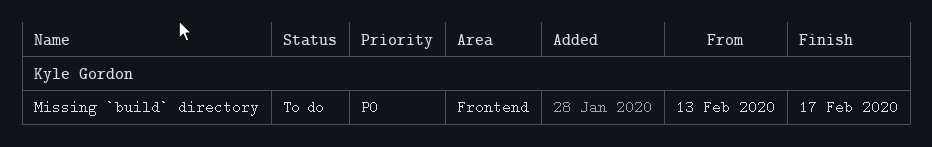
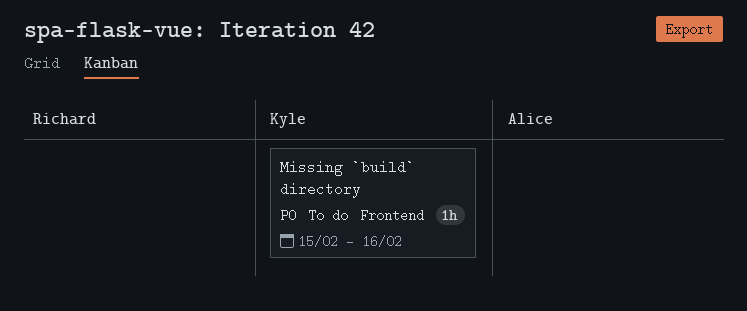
Missing `build` directory, start: Feb 13 -> Feb 15
Missing `build` directory, due: Feb 17 -> Feb 16

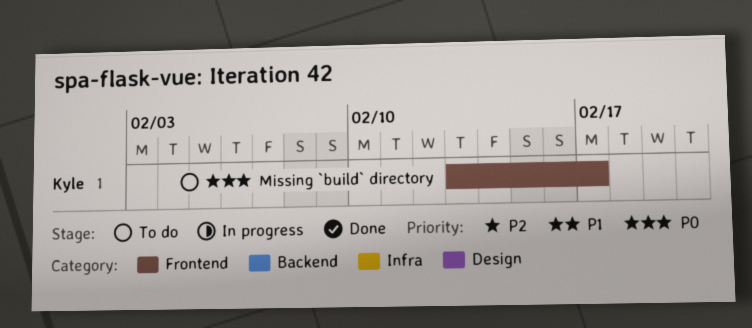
Missing `build` directory, start: Feb 15 -> Feb 13
Missing `build` directory, due: Feb 16 -> Feb 17

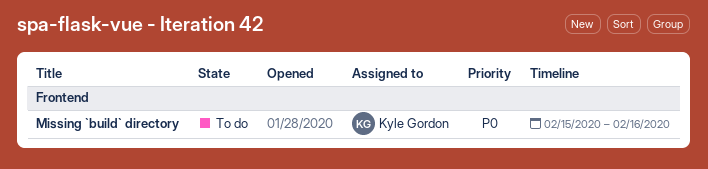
Missing `build` directory, start: Feb 13 -> Feb 15
Missing `build` directory, due: Feb 17 -> Feb 16

